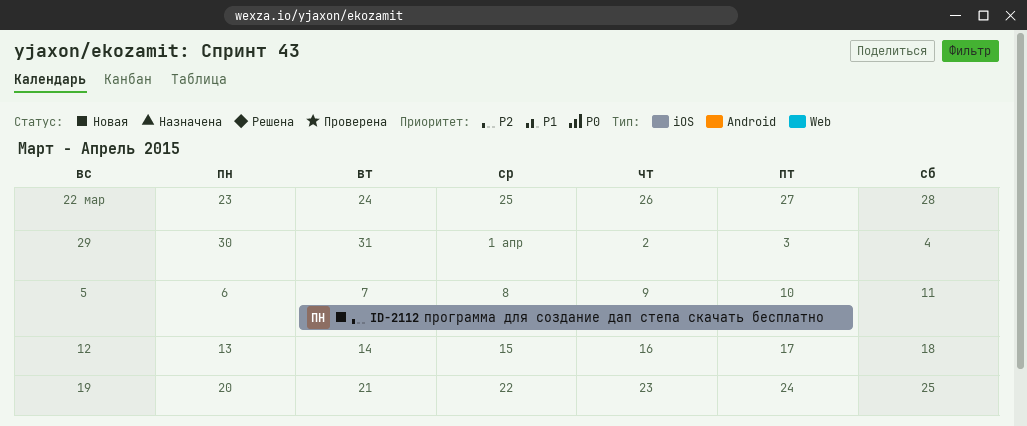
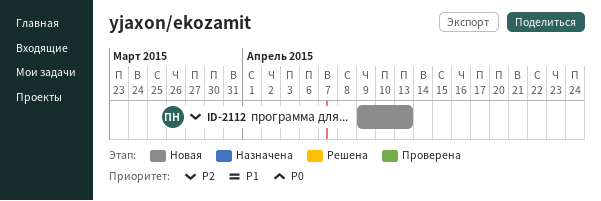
ID-2112, start: Apr 7 -> Apr 9
ID-2112, due: Apr 10 -> Apr 13

